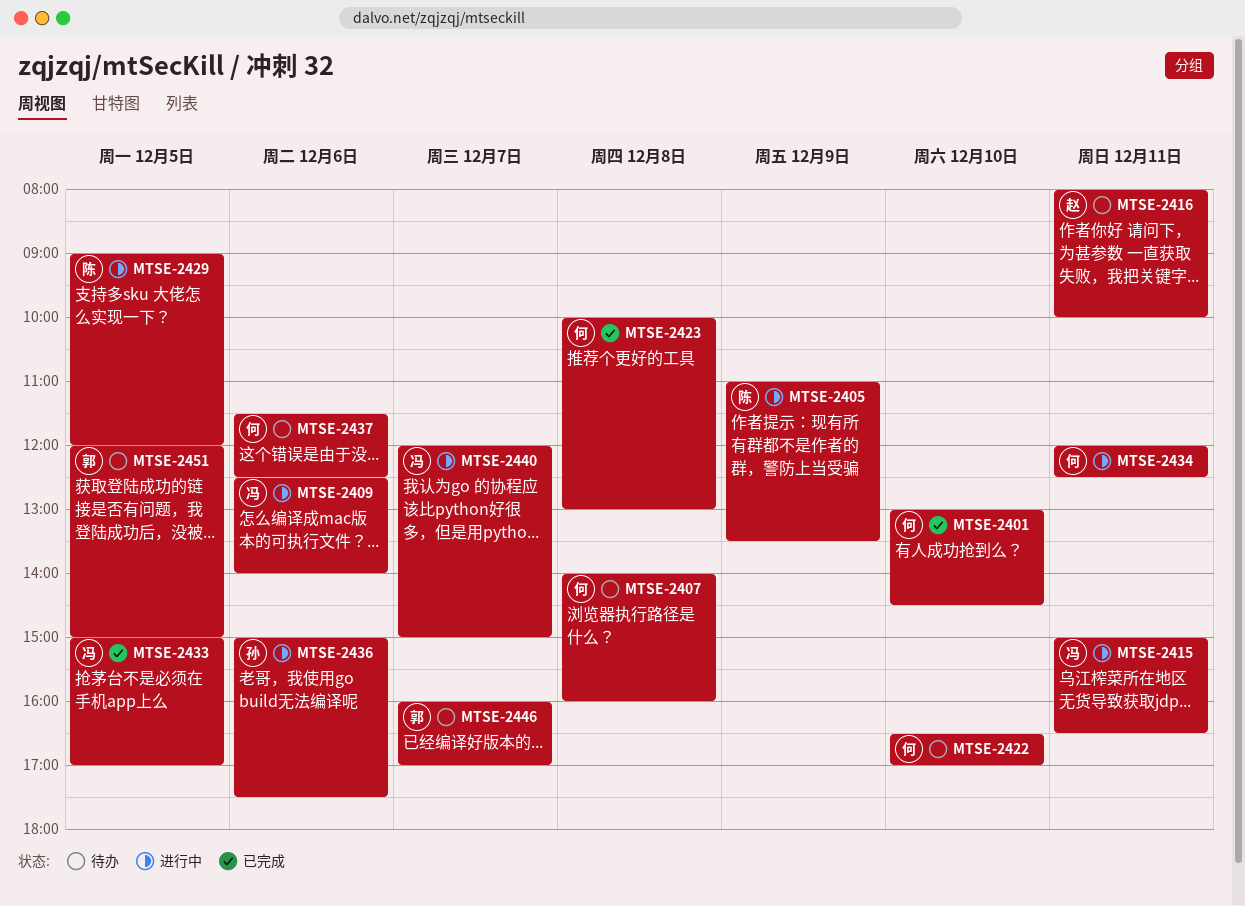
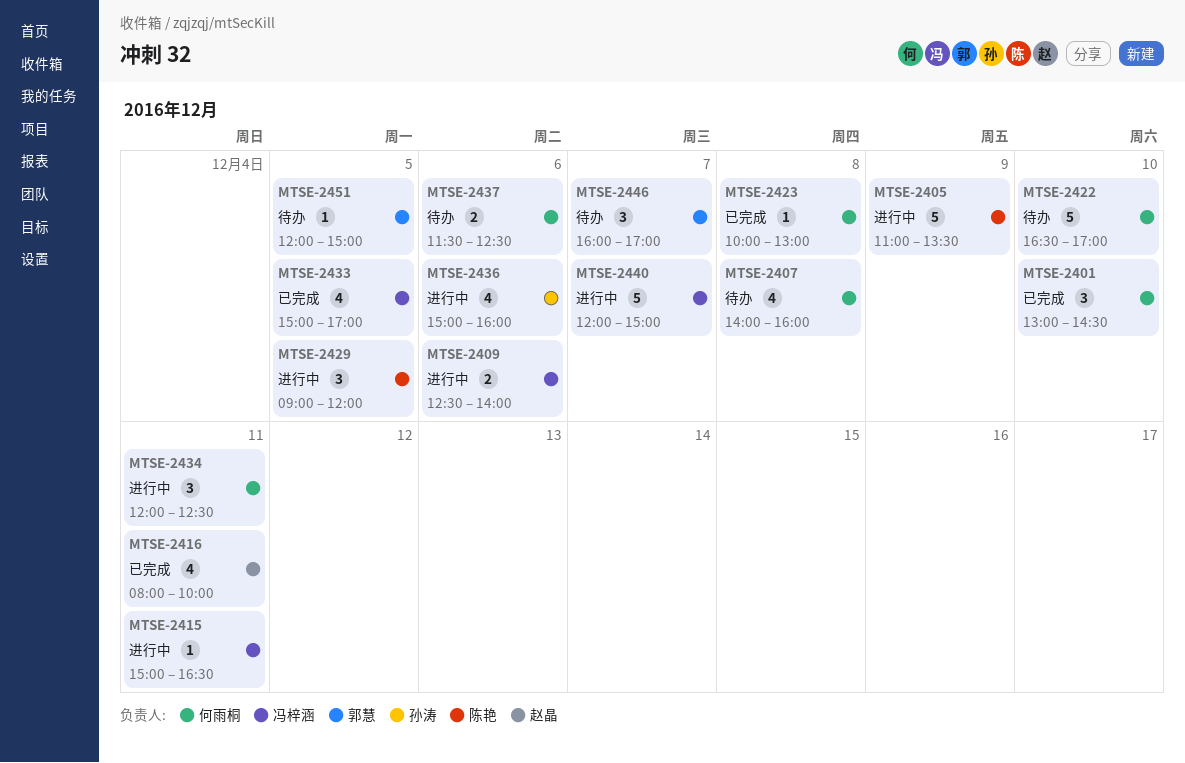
MTSE-2416, status: 待办 -> 已完成
MTSE-2436, ends: 17:30 -> 16:00

